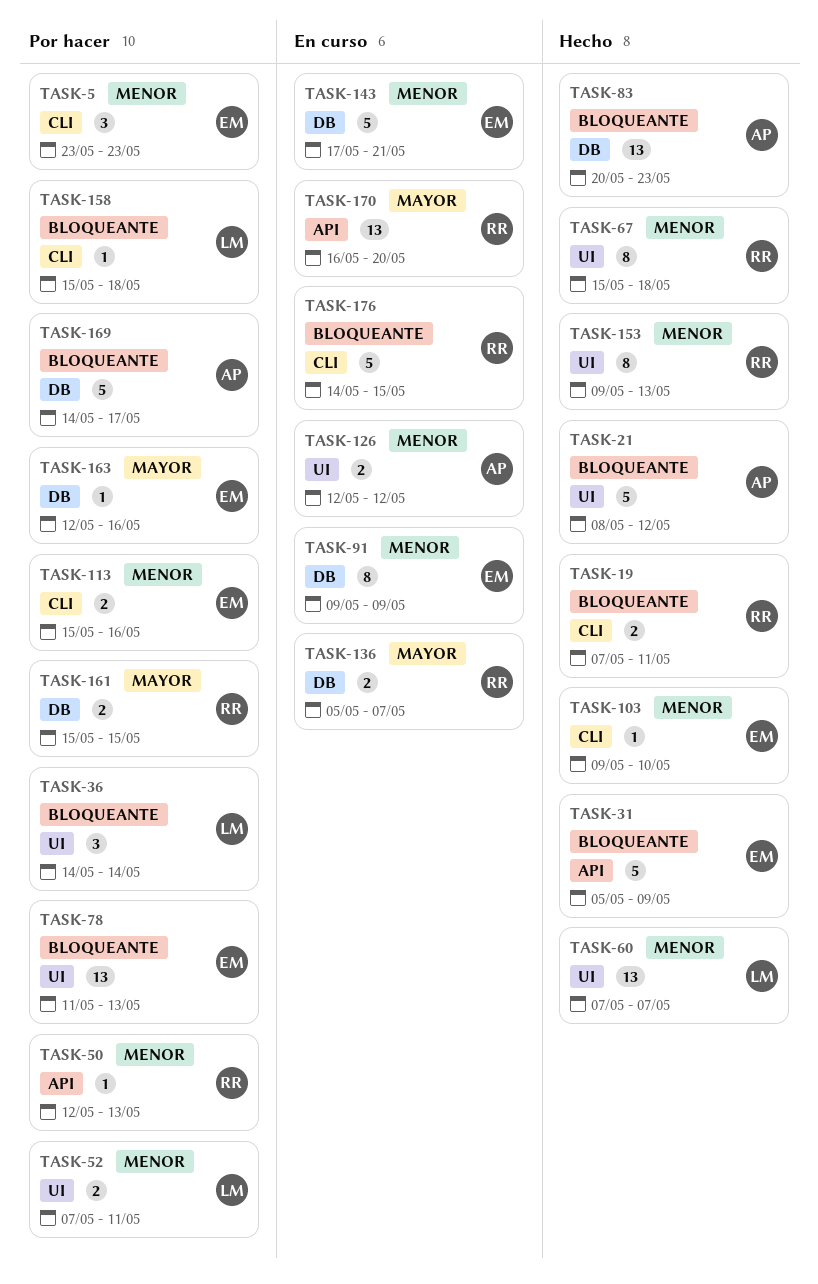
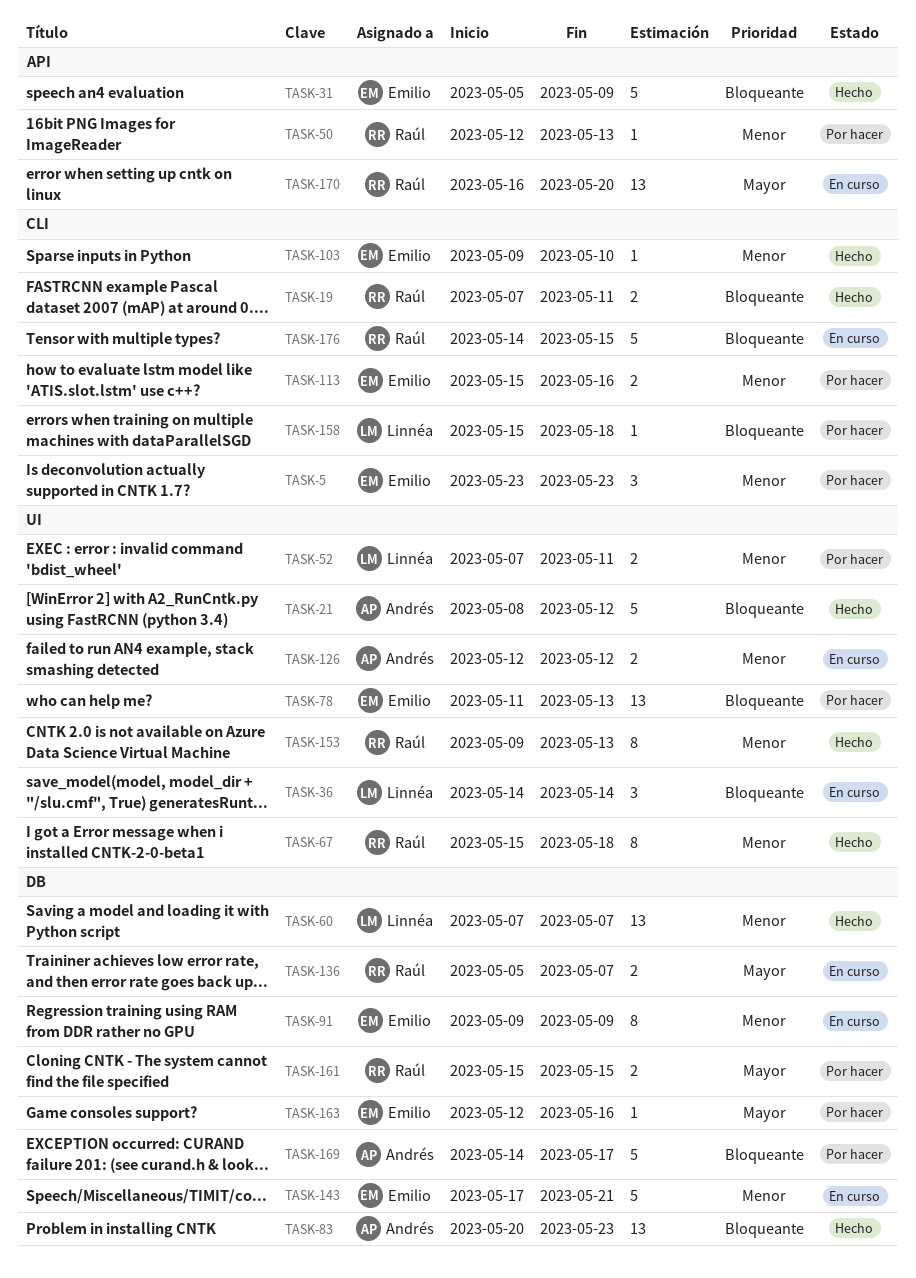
TASK-36, status: Por hacer -> En curso
TASK-60, label: UI -> DB

